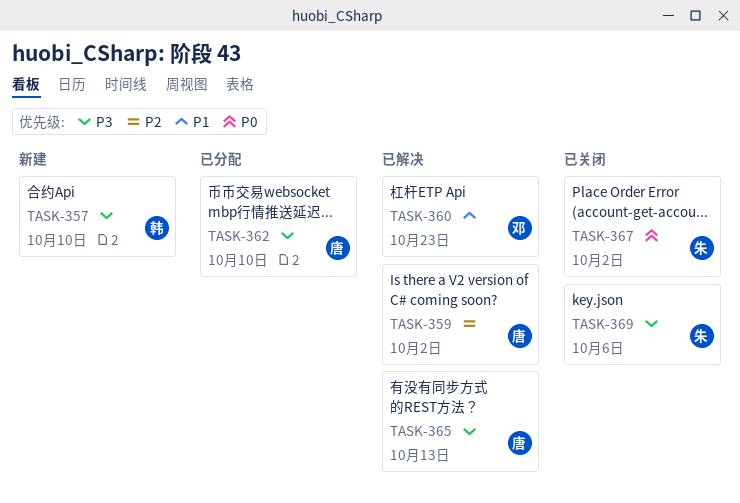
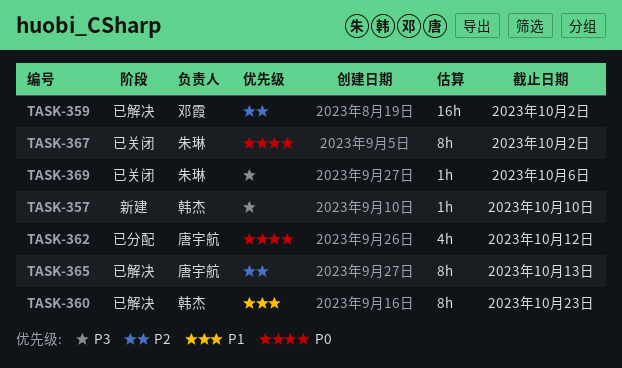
TASK-359, owner: 唐宇航 -> 邓霞
TASK-360, owner: 邓霞 -> 韩杰
TASK-362, priority: P3 -> P0
TASK-362, due: Oct 10 -> Oct 12
TASK-365, priority: P3 -> P2

